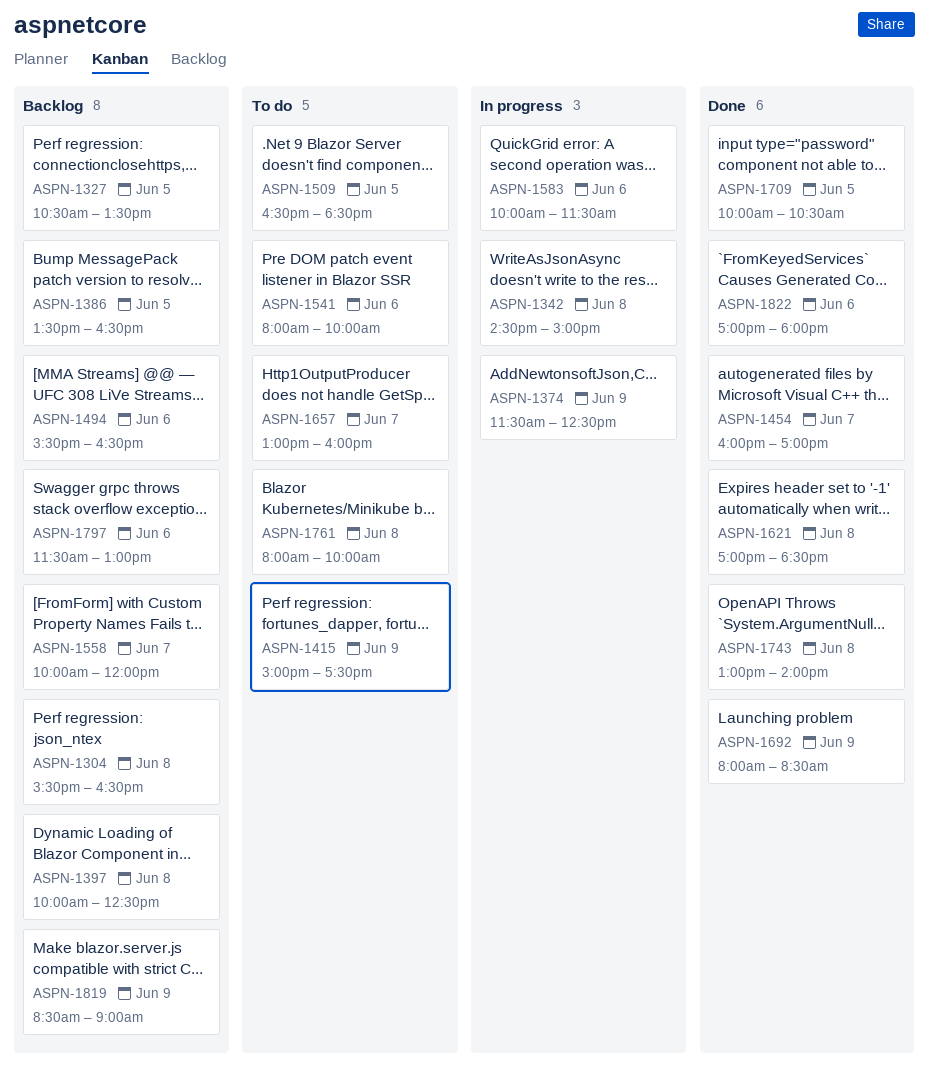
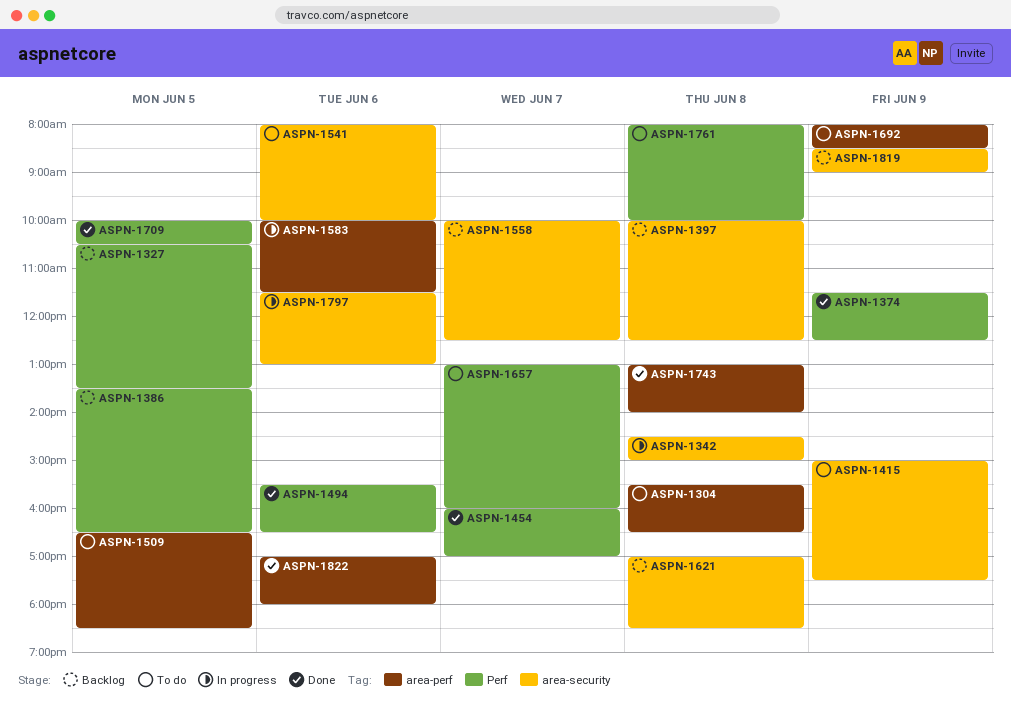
ASPN-1304, status: Backlog -> To do
ASPN-1374, status: In progress -> Done
ASPN-1494, status: Backlog -> Done
ASPN-1558, ends: 12:00 -> 12:30
ASPN-1621, status: Done -> Backlog
ASPN-1692, status: Done -> To do
ASPN-1797, status: Backlog -> In progress

